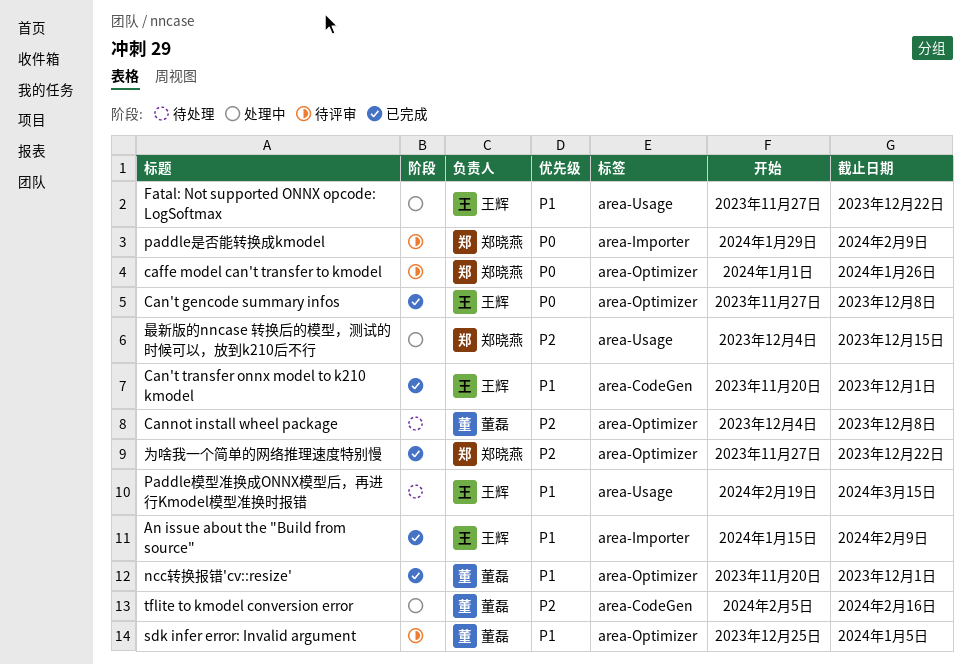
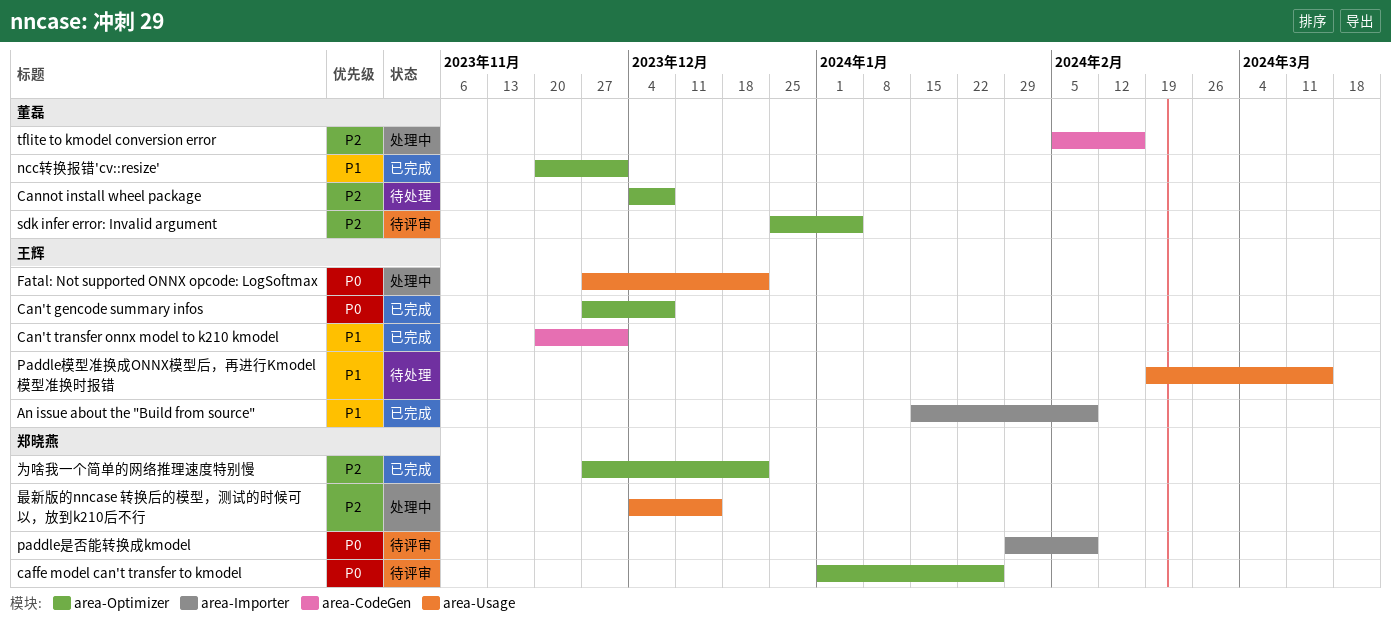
Fatal: Not supported ONNX opcode: LogSoftmax, priority: P1 -> P0
sdk infer error: Invalid argument, priority: P1 -> P2

